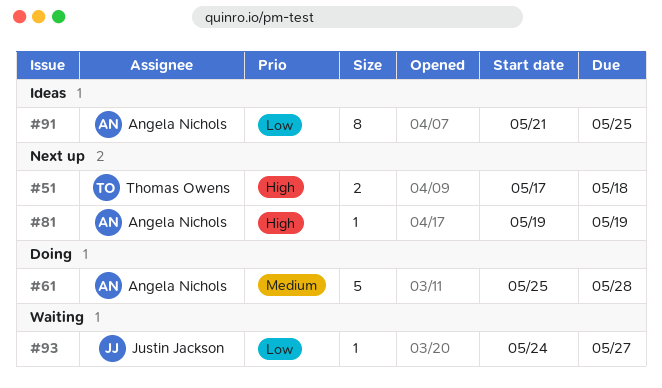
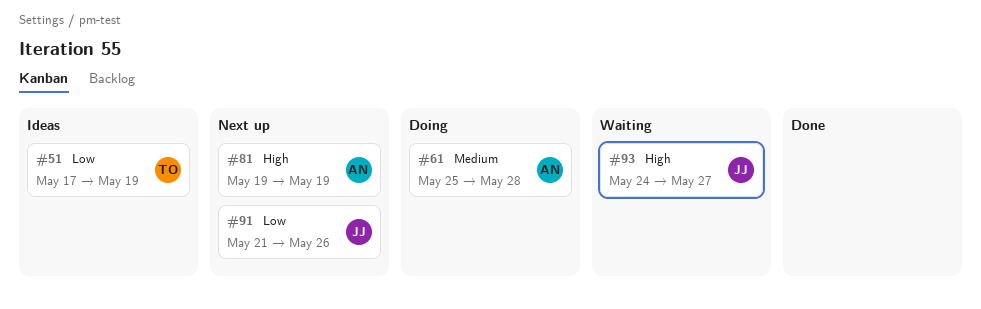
#51, status: Next up -> Ideas
#51, priority: High -> Low
#51, due: May 18 -> May 19
#91, status: Ideas -> Next up
#91, owner: Angela Nichols -> Justin Jackson
#91, due: May 25 -> May 26
#93, priority: Low -> High

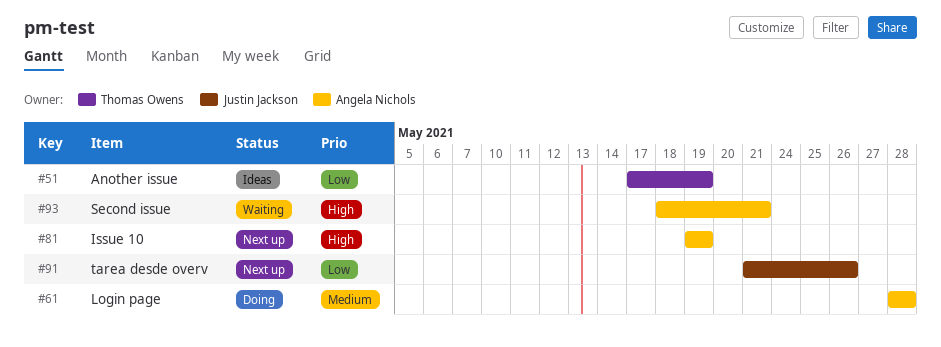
#61, start: May 25 -> May 28
#93, owner: Justin Jackson -> Angela Nichols
#93, start: May 24 -> May 18
#93, due: May 27 -> May 21

